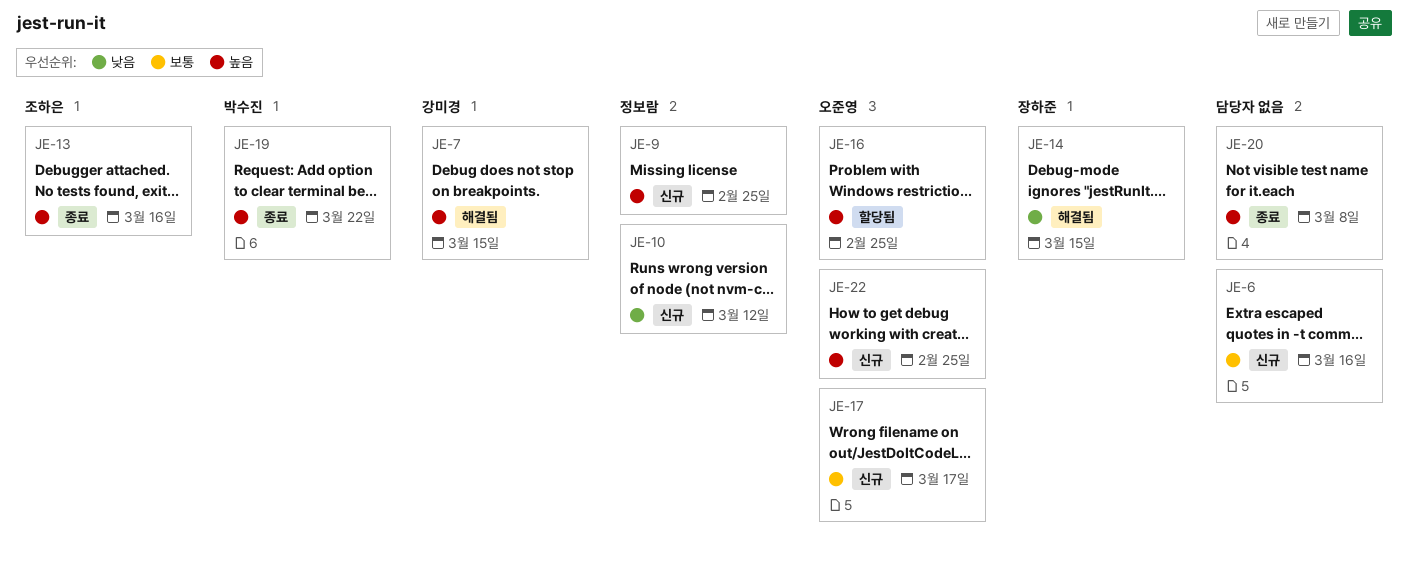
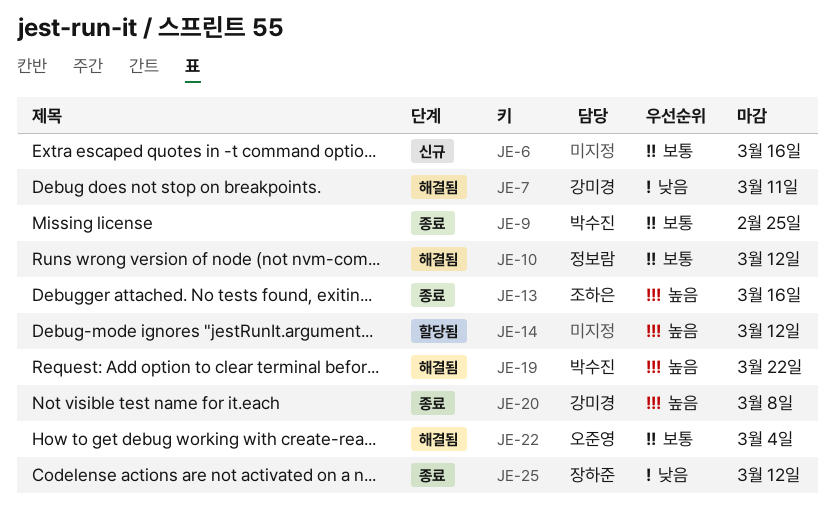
JE-7, priority: 높음 -> 낮음
JE-7, due: Mar 15 -> Mar 11
JE-9, status: 신규 -> 종료
JE-9, owner: 정보람 -> 박수진
JE-9, priority: 높음 -> 보통
JE-10, status: 신규 -> 해결됨
JE-10, priority: 낮음 -> 보통
JE-14, status: 해결됨 -> 할당됨
JE-14, owner: 장하준 -> none
JE-14, priority: 낮음 -> 높음
JE-14, due: Mar 15 -> Mar 12
JE-16: present -> none
JE-17: present -> none
JE-19, status: 종료 -> 해결됨
JE-20, owner: none -> 강미경
JE-22, status: 신규 -> 해결됨
JE-22, priority: 높음 -> 보통
JE-22, due: Feb 25 -> Mar 4
JE-25: none -> present

